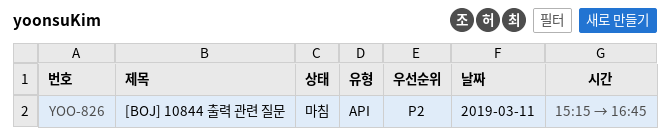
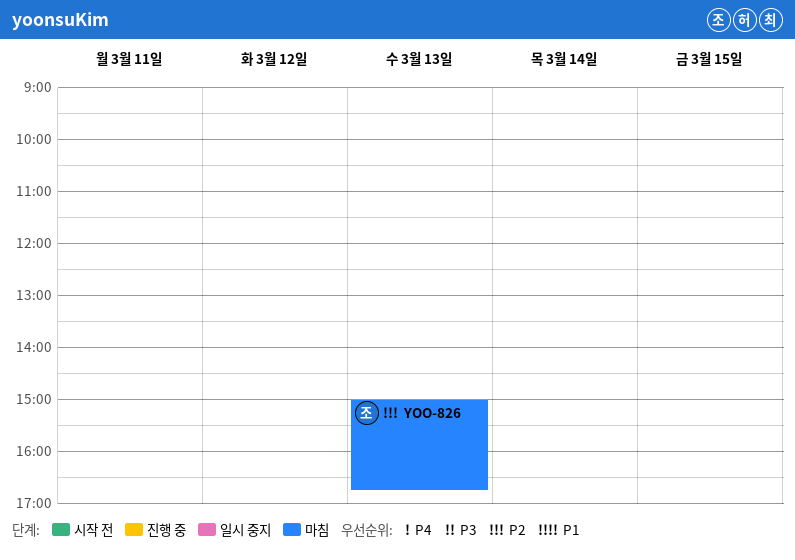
YOO-826, day: Mar 11 -> Mar 13
YOO-826, begins: 15:15 -> 15:00

